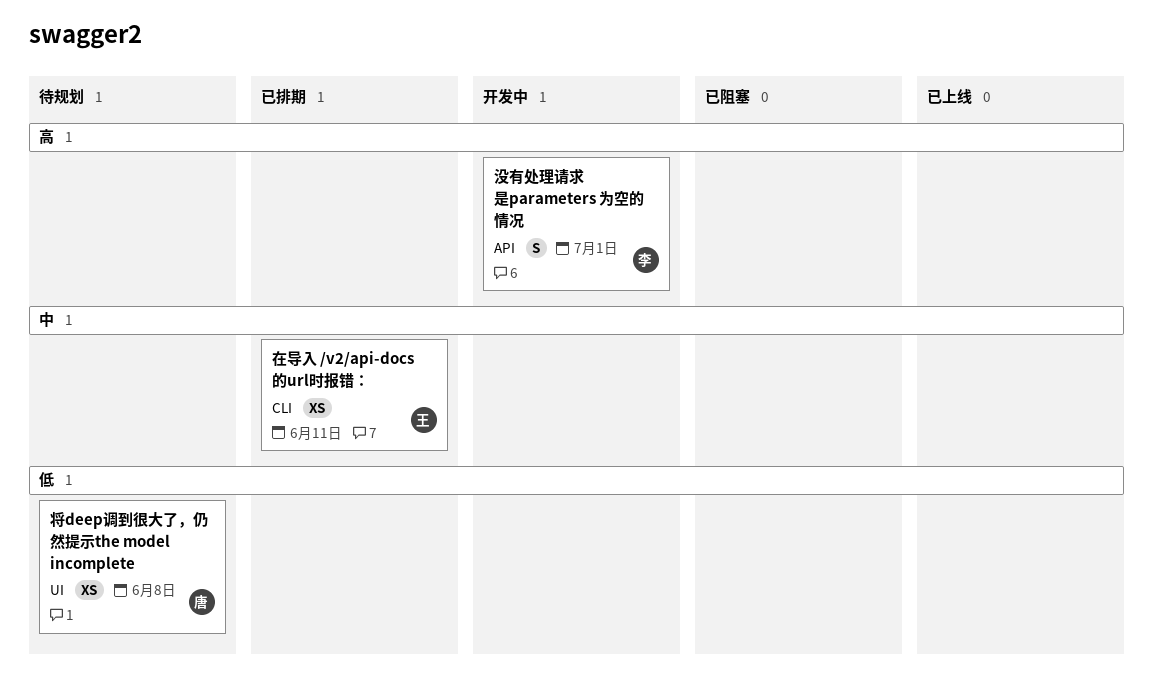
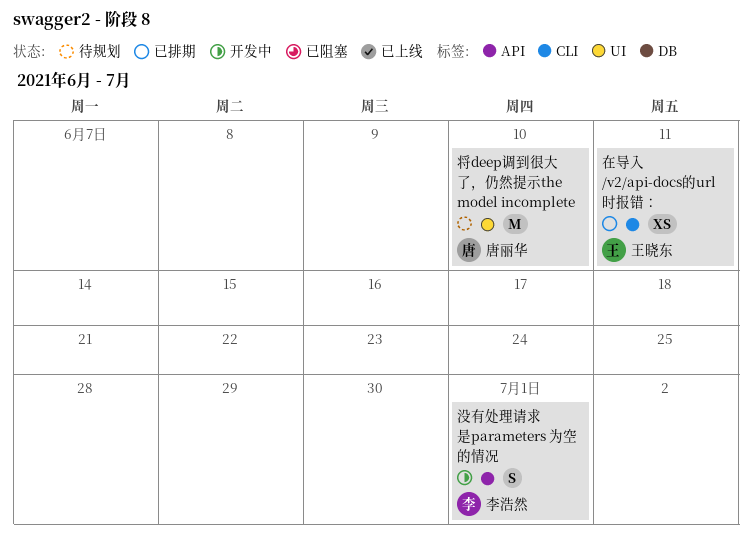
将deep调到很大了，仍然提示the model incomplete, estimate: XS -> M
将deep调到很大了，仍然提示the model incomplete, due: Jun 8 -> Jun 10

